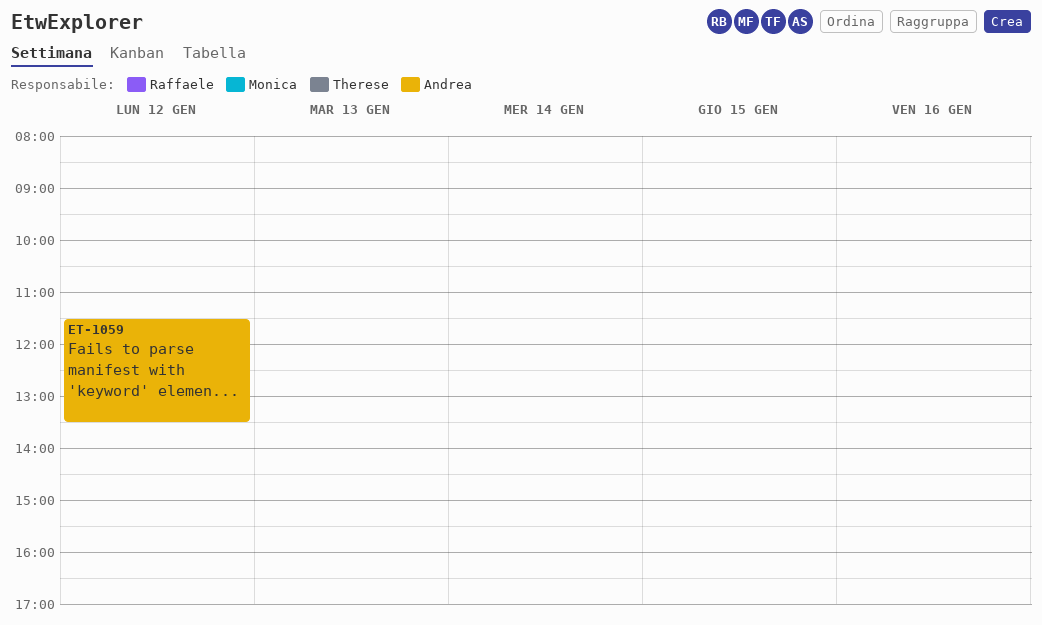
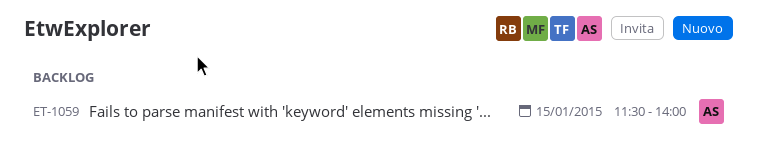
ET-1059, day: Jan 12 -> Jan 15
ET-1059, ends: 13:30 -> 14:00

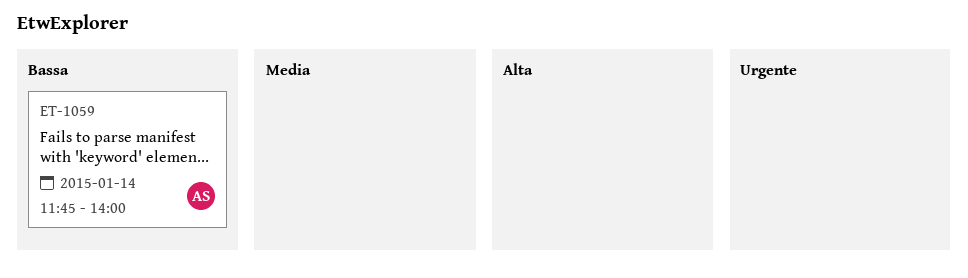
ET-1059, day: Jan 15 -> Jan 14
ET-1059, begins: 11:30 -> 11:45

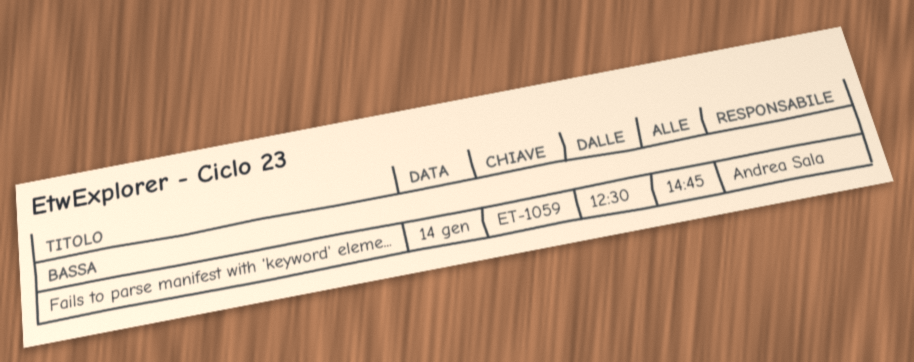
ET-1059, begins: 11:45 -> 12:30
ET-1059, ends: 14:00 -> 14:45

